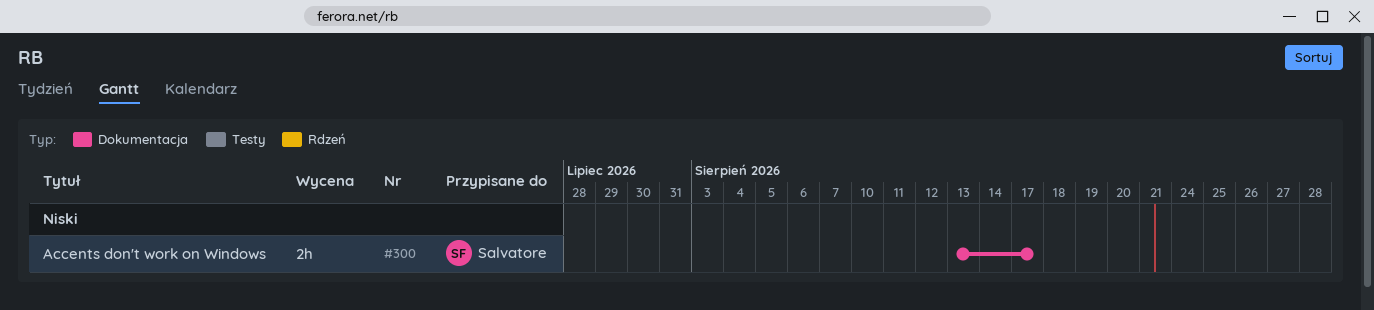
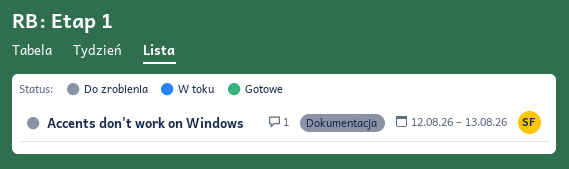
Accents don't work on Windows, start: Aug 13 -> Aug 12
Accents don't work on Windows, due: Aug 17 -> Aug 13

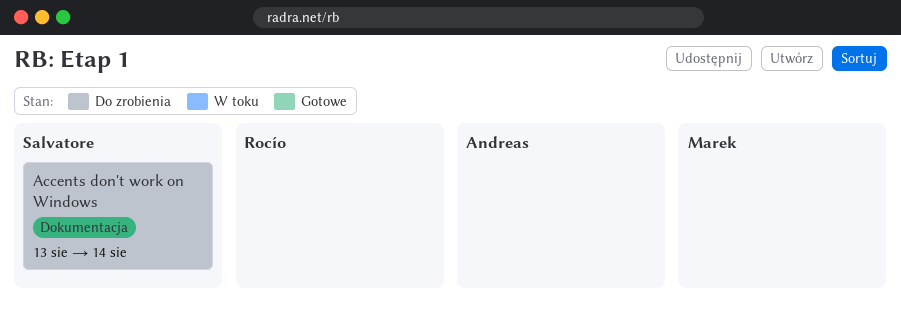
Accents don't work on Windows, start: Aug 12 -> Aug 13
Accents don't work on Windows, due: Aug 13 -> Aug 14

